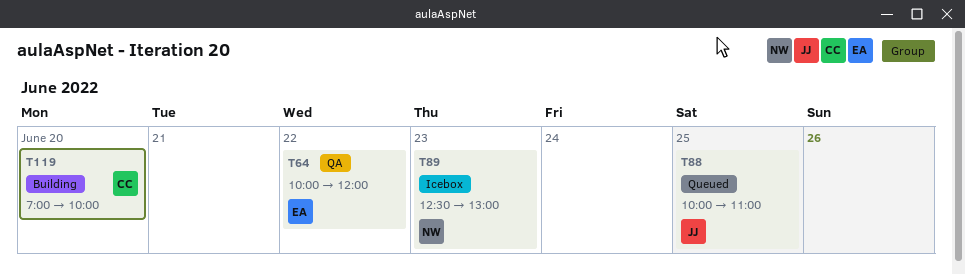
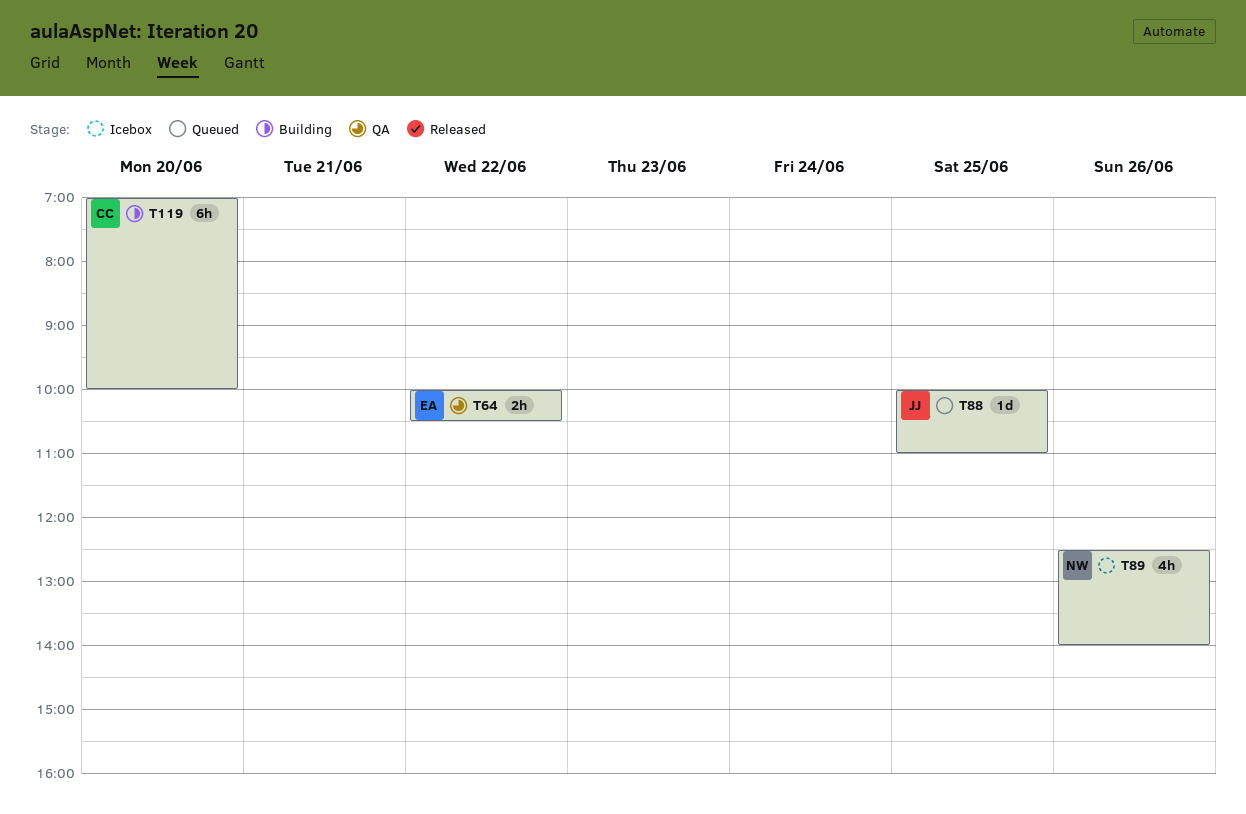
T64, ends: 12:00 -> 10:30
T89, day: Jun 23 -> Jun 26
T89, ends: 13:00 -> 14:00

